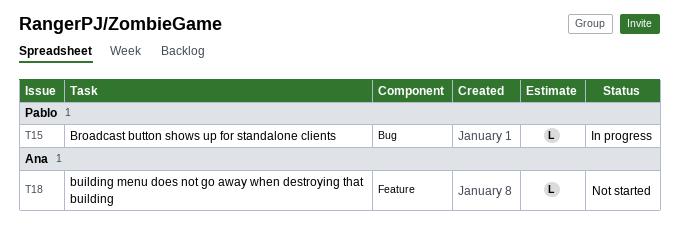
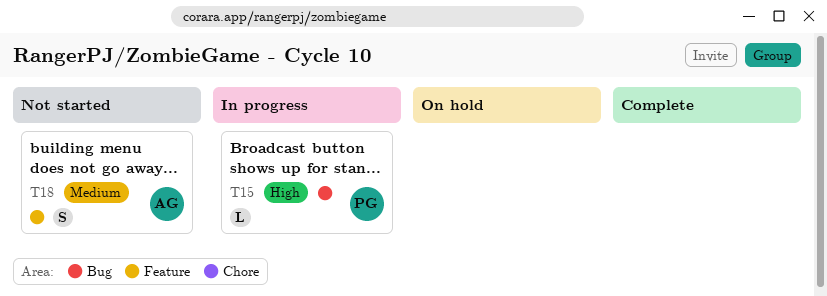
T18, estimate: L -> S

